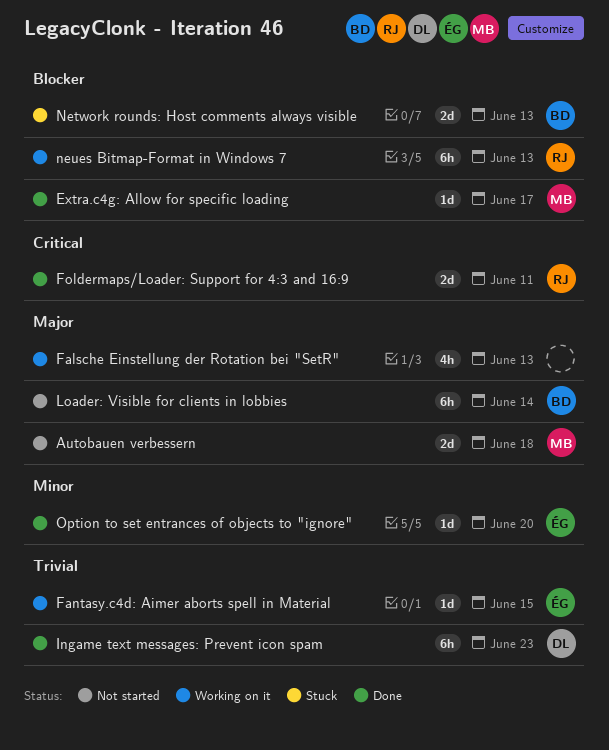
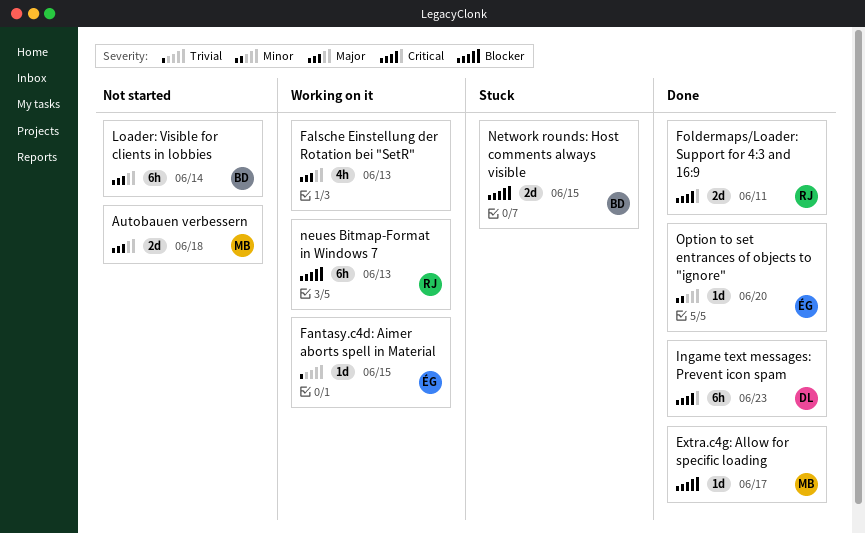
Ingame text messages: Prevent icon spam, priority: Trivial -> Critical
Network rounds: Host comments always visible, due: Jun 13 -> Jun 15

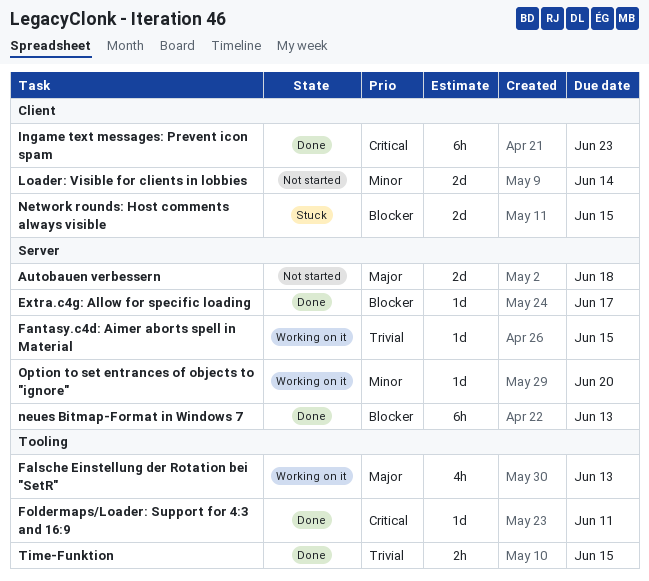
Foldermaps/Loader: Support for 4:3 and 16:9, estimate: 2d -> 1d
Loader: Visible for clients in lobbies, priority: Major -> Minor
Loader: Visible for clients in lobbies, estimate: 6h -> 2d
neues Bitmap-Format in Windows 7, status: Working on it -> Done
Option to set entrances of objects to "ignore", status: Done -> Working on it
Time-Funktion: none -> present

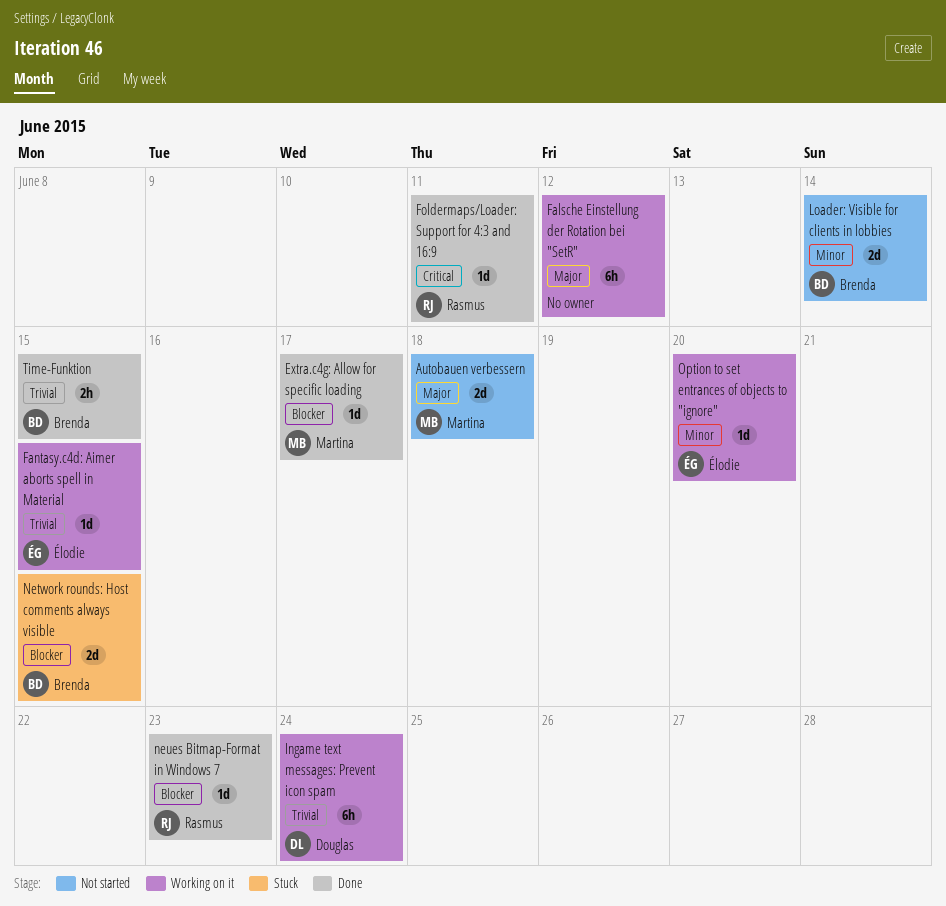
Falsche Einstellung der Rotation bei "SetR", estimate: 4h -> 6h
Falsche Einstellung der Rotation bei "SetR", due: Jun 13 -> Jun 12
Ingame text messages: Prevent icon spam, status: Done -> Working on it
Ingame text messages: Prevent icon spam, priority: Critical -> Trivial
Ingame text messages: Prevent icon spam, due: Jun 23 -> Jun 24
neues Bitmap-Format in Windows 7, estimate: 6h -> 1d
neues Bitmap-Format in Windows 7, due: Jun 13 -> Jun 23

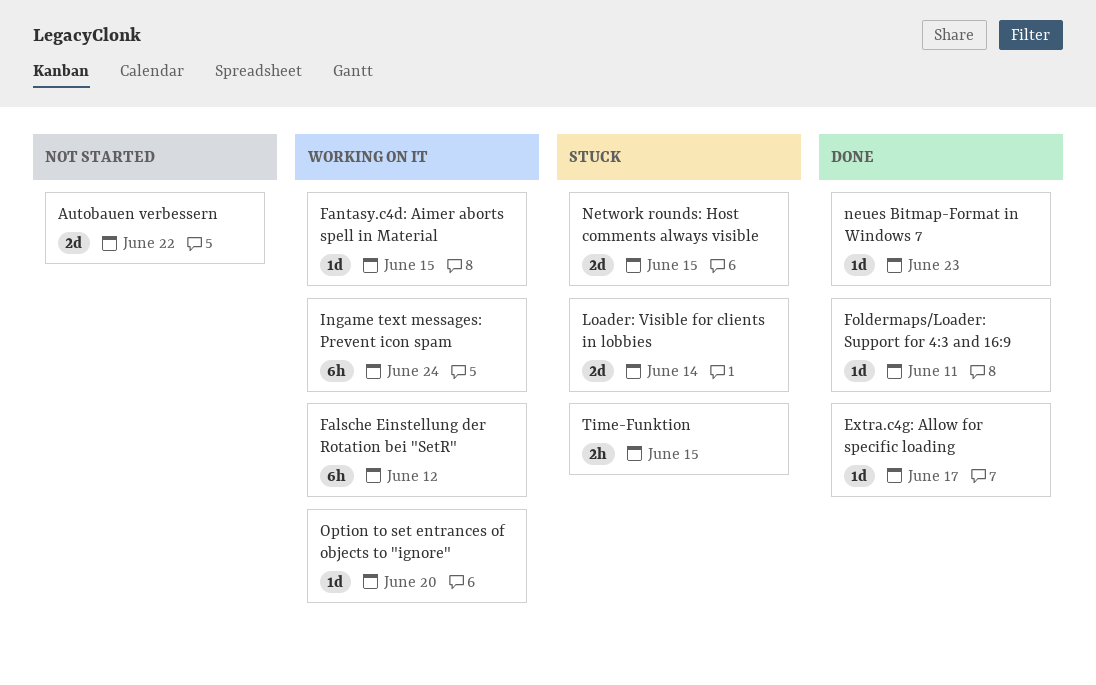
Autobauen verbessern, due: Jun 18 -> Jun 22
Loader: Visible for clients in lobbies, status: Not started -> Stuck
Time-Funktion, status: Done -> Stuck

